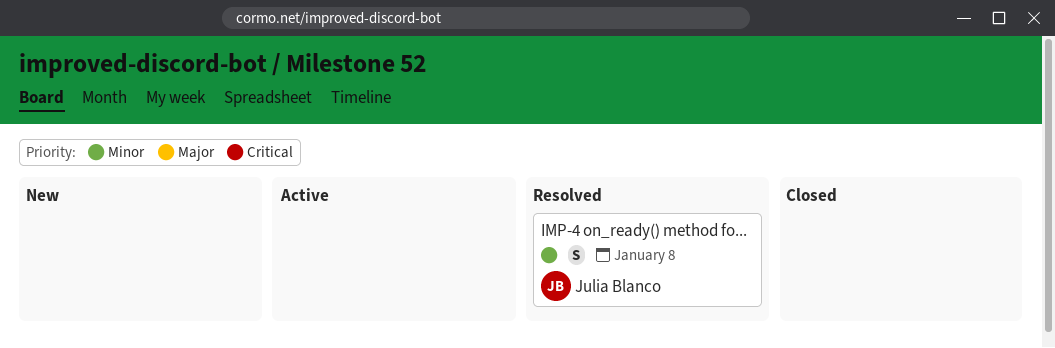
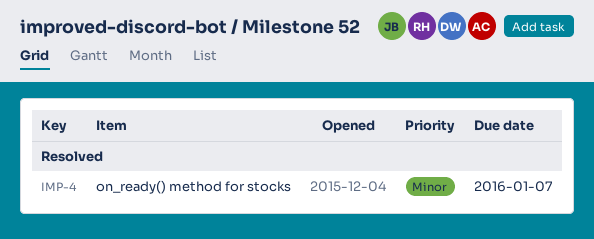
IMP-4, due: Jan 8 -> Jan 7

